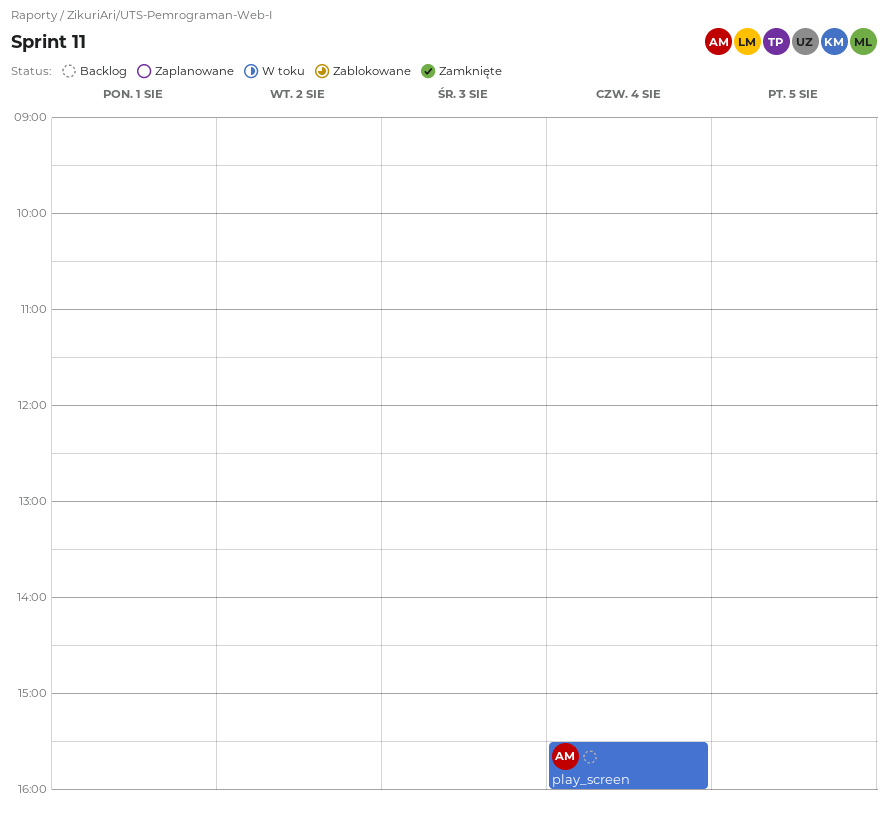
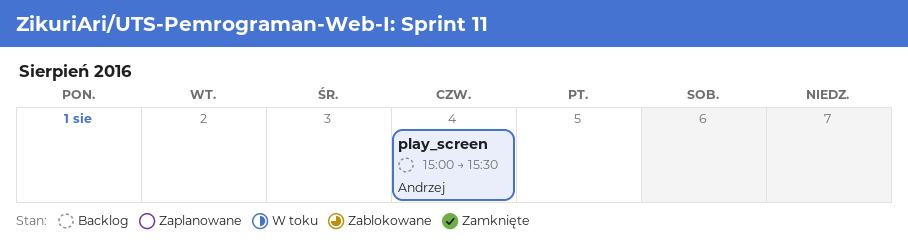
play_screen, begins: 15:30 -> 15:00
play_screen, ends: 16:00 -> 15:30

